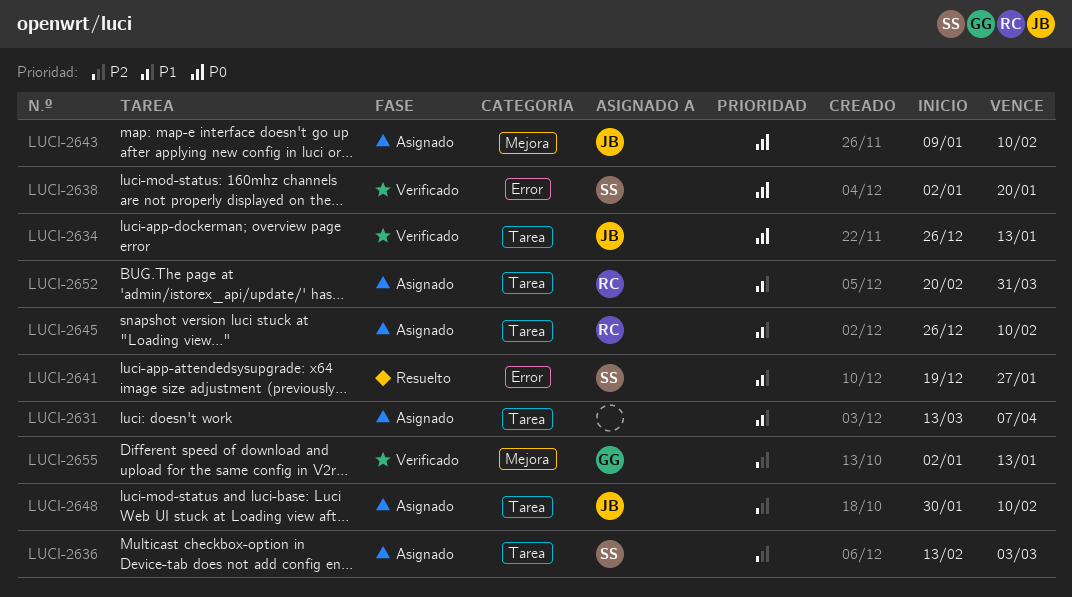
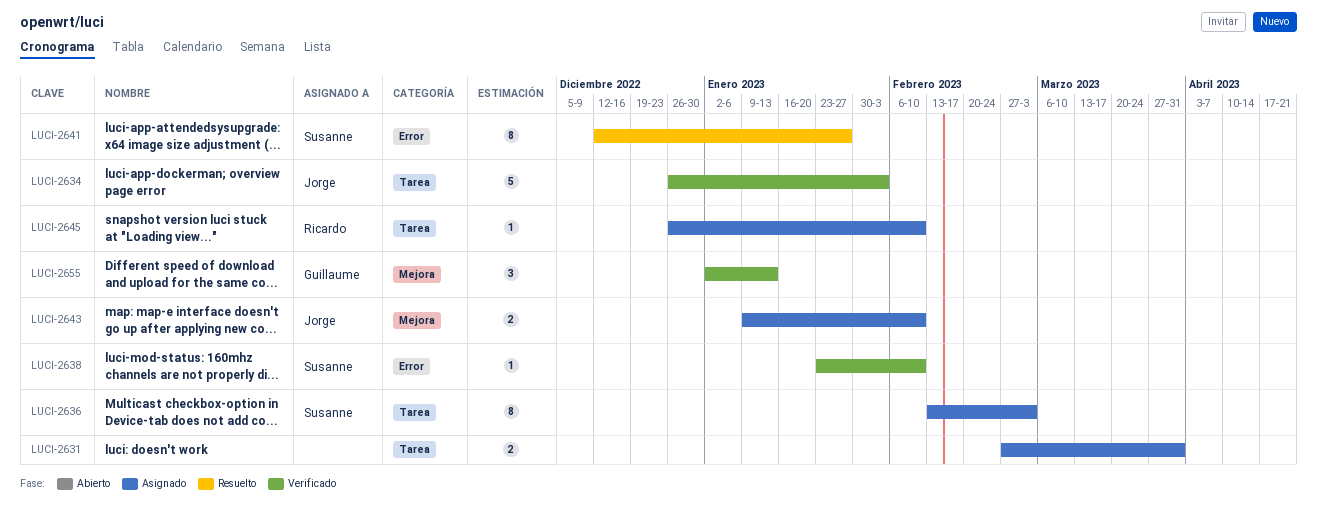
LUCI-2631, start: Mar 13 -> Feb 27
LUCI-2631, due: Apr 7 -> Mar 31
LUCI-2634, due: Jan 13 -> Feb 3
LUCI-2638, start: Jan 2 -> Jan 23
LUCI-2638, due: Jan 20 -> Feb 10
LUCI-2641, start: Dec 19 -> Dec 12
LUCI-2648: present -> none
LUCI-2652: present -> none

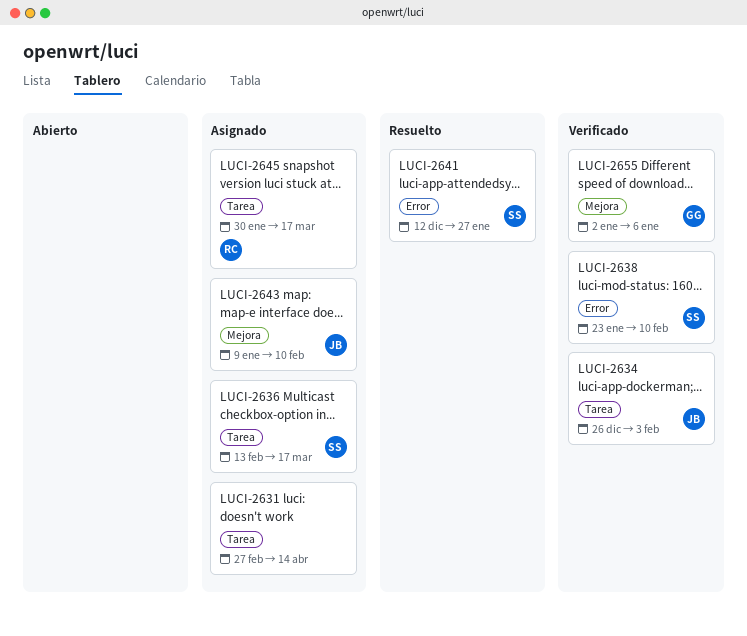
LUCI-2631, due: Mar 31 -> Apr 14
LUCI-2636, due: Mar 3 -> Mar 17
LUCI-2645, start: Dec 26 -> Jan 30
LUCI-2645, due: Feb 10 -> Mar 17
LUCI-2655, due: Jan 13 -> Jan 6

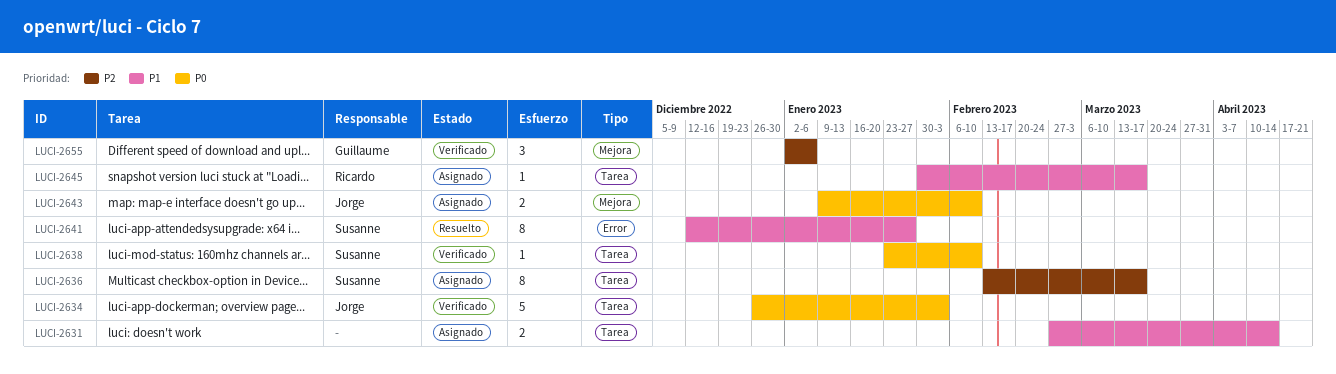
LUCI-2638, label: Error -> Tarea

